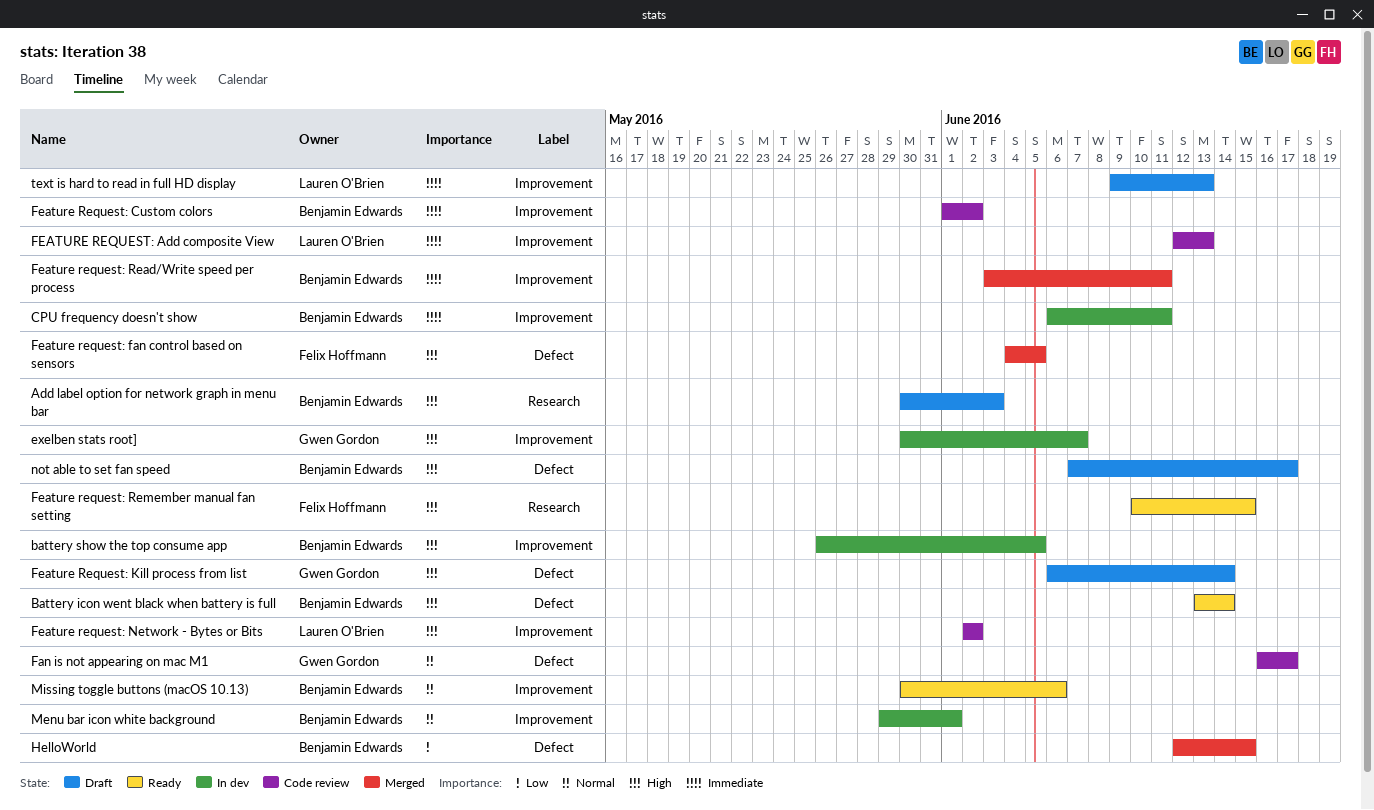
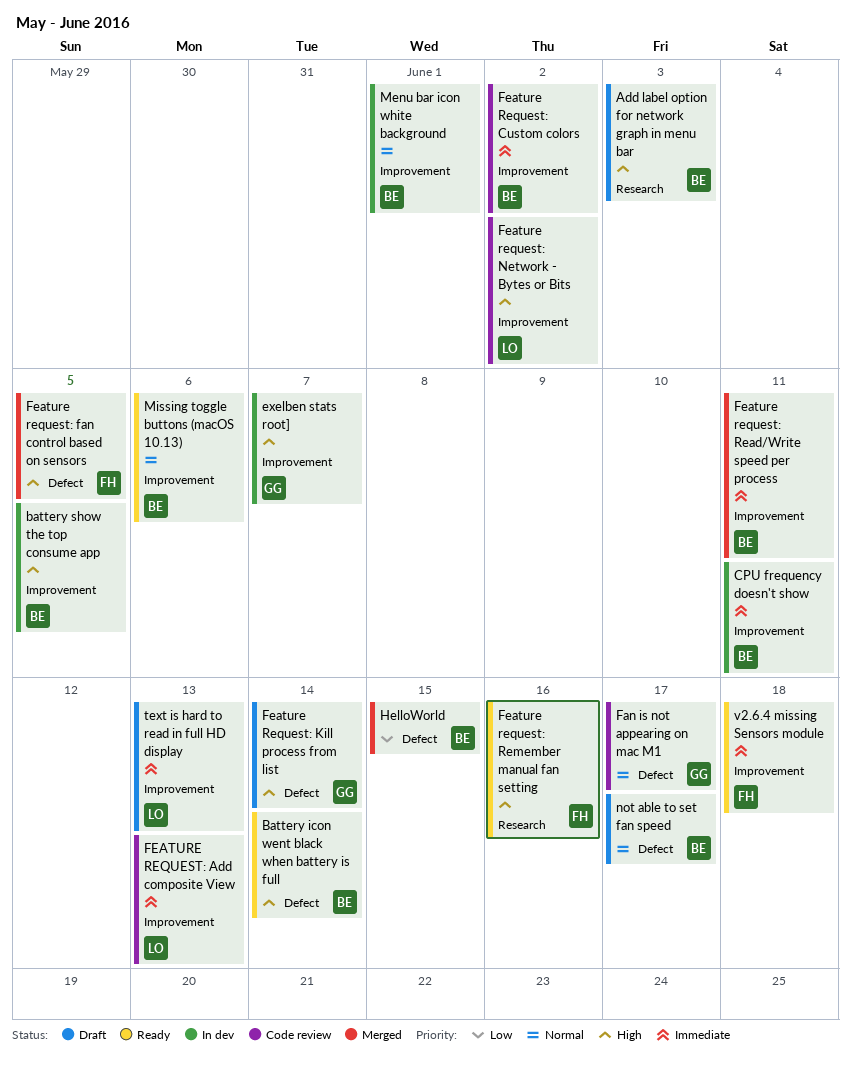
Feature request: Remember manual fan setting, due: Jun 15 -> Jun 16
not able to set fan speed, priority: High -> Normal
v2.6.4 missing Sensors module: none -> present

